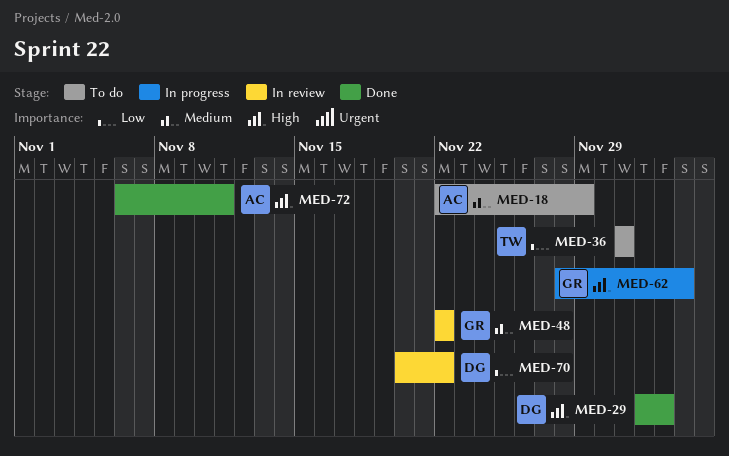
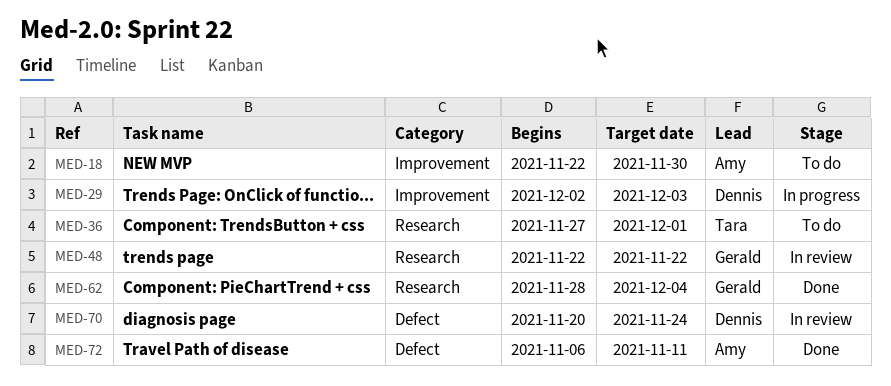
MED-18, due: Nov 29 -> Nov 30
MED-29, status: Done -> In progress
MED-36, start: Dec 1 -> Nov 27
MED-62, status: In progress -> Done
MED-70, due: Nov 22 -> Nov 24

